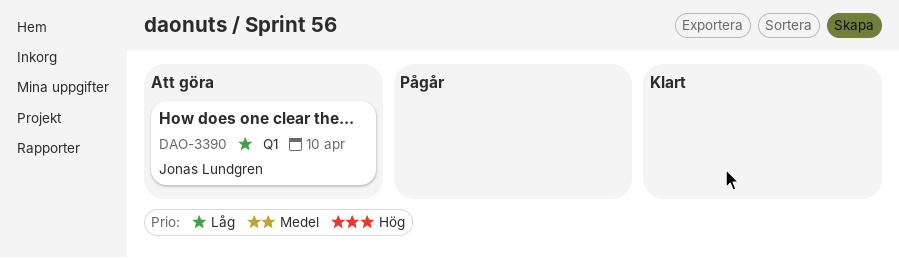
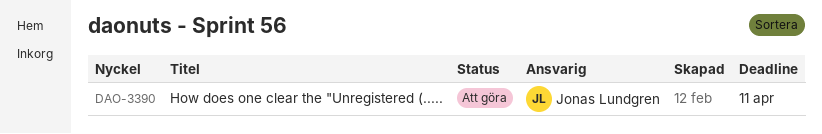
DAO-3390, due: Apr 10 -> Apr 11

